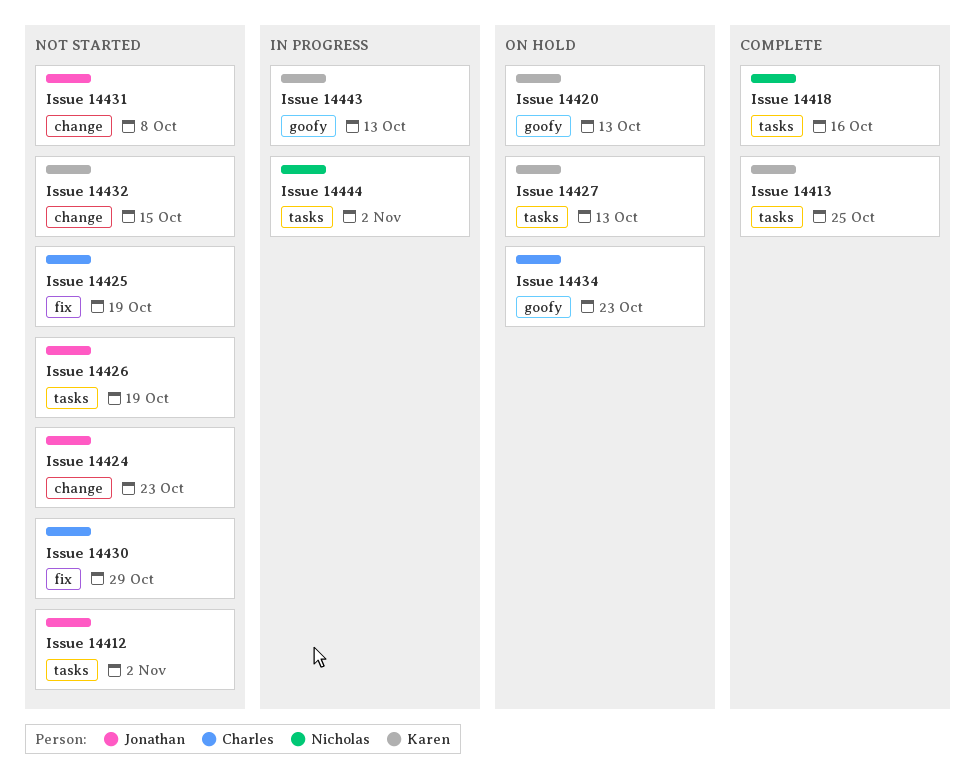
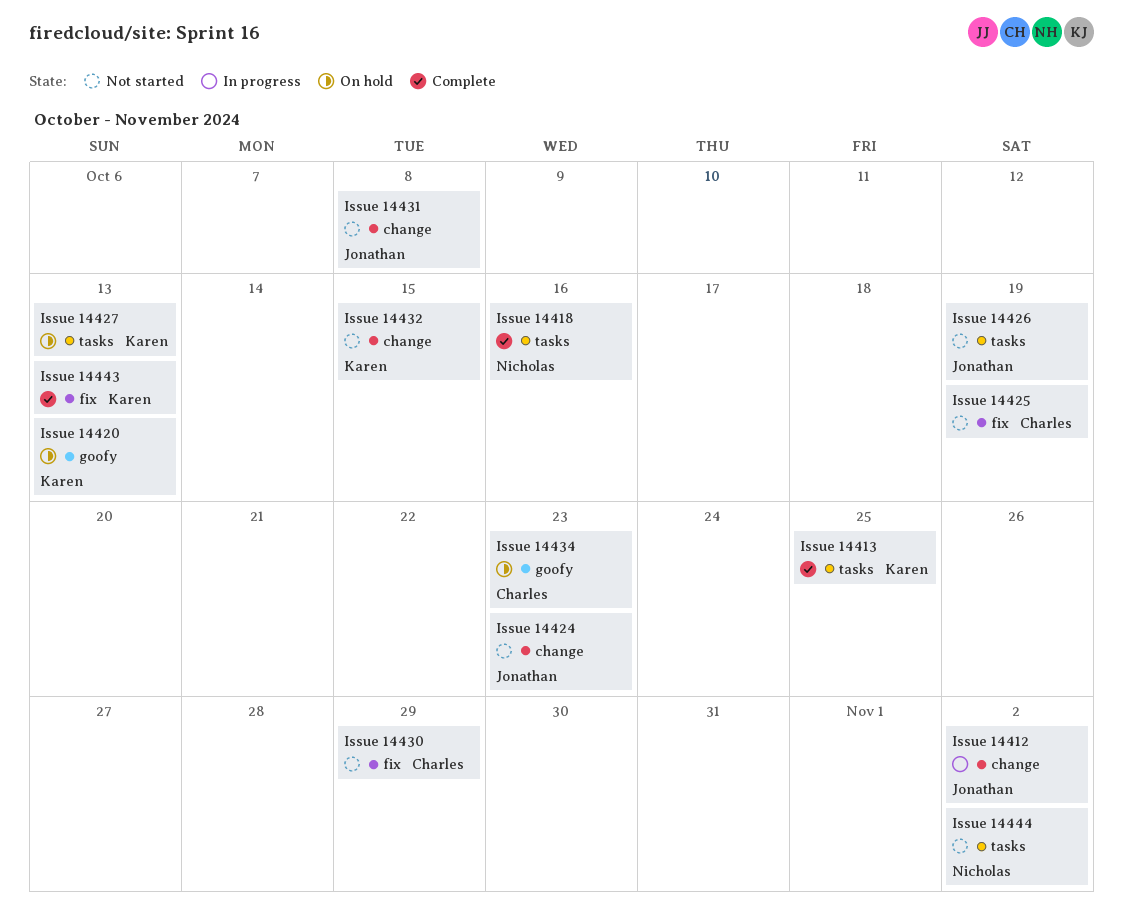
Issue 14412, status: Not started -> In progress
Issue 14412, label: tasks -> change
Issue 14443, status: In progress -> Complete
Issue 14443, label: goofy -> fix
Issue 14444, status: In progress -> Not started

